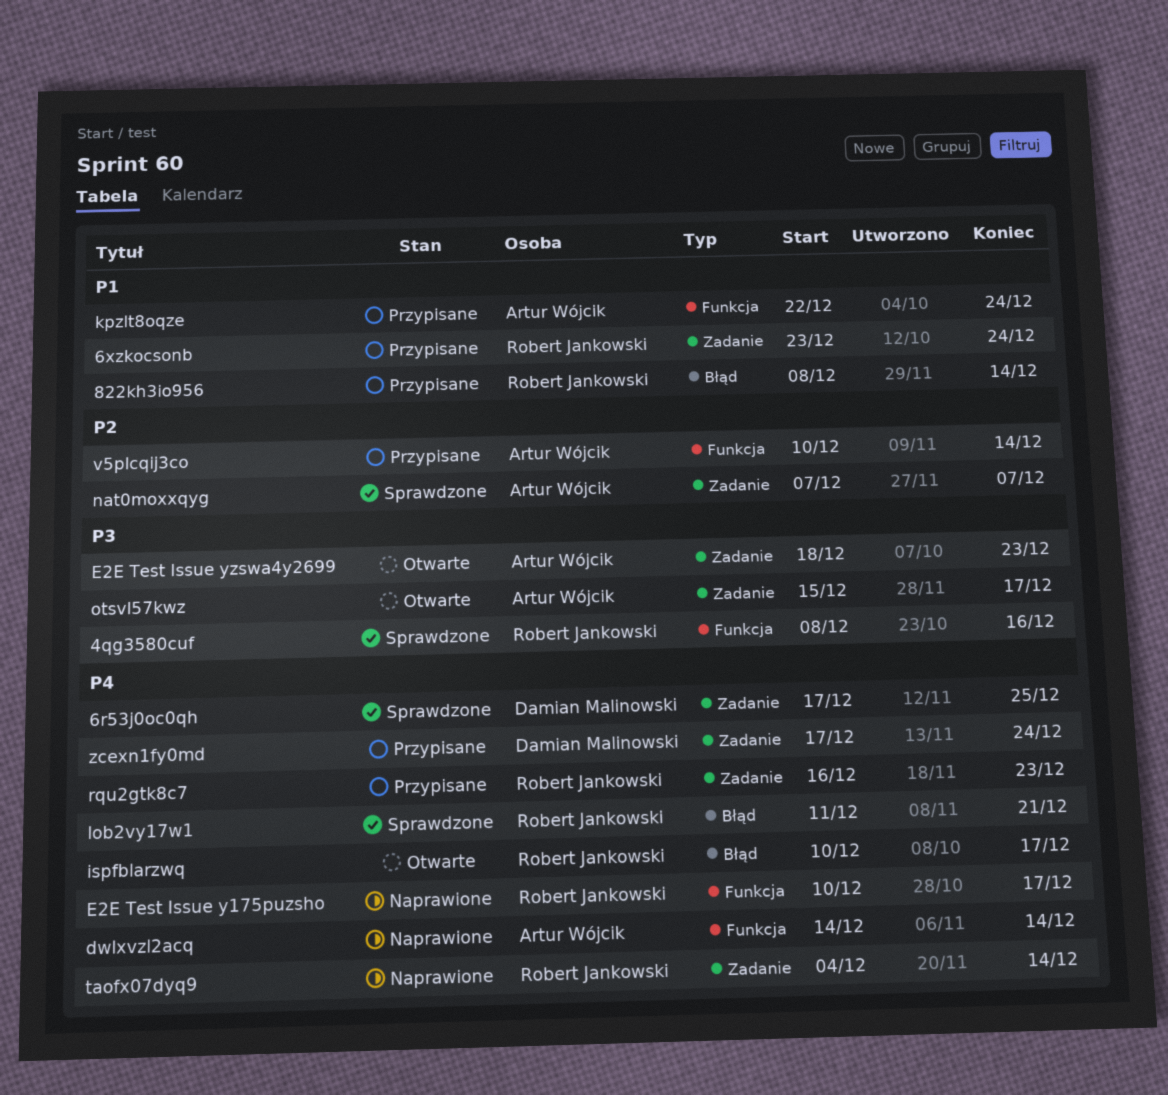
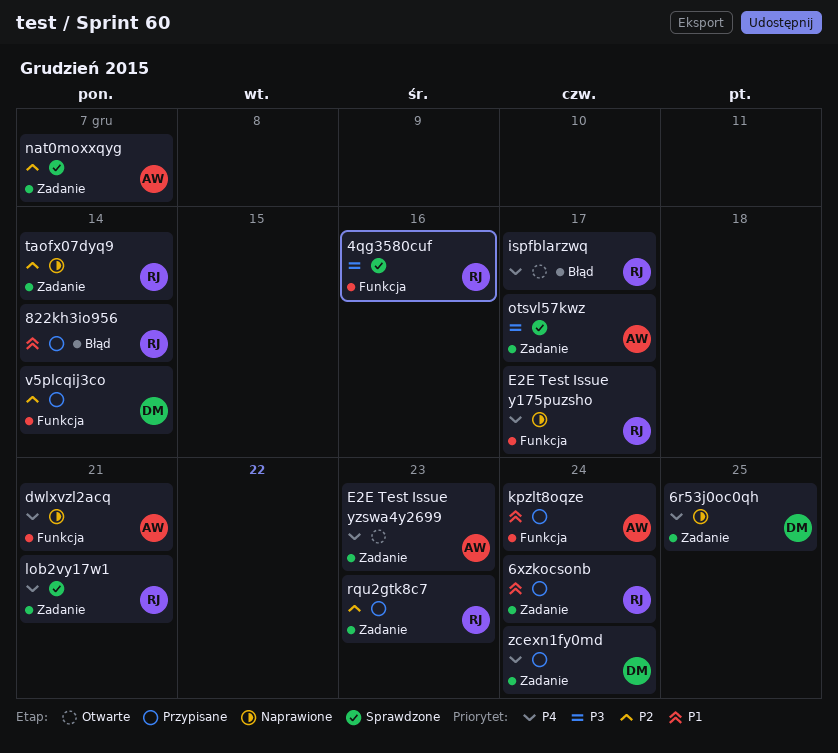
6r53j0oc0qh, status: Sprawdzone -> Naprawione
dwlxvzl2acq, due: Dec 14 -> Dec 21
E2E Test Issue yzswa4y2699, priority: P3 -> P4
lob2vy17w1, label: Błąd -> Zadanie
otsvl57kwz, status: Otwarte -> Sprawdzone
rqu2gtk8c7, priority: P4 -> P2
taofx07dyq9, priority: P4 -> P2
v5plcqij3co, owner: Artur Wójcik -> Damian Malinowski

